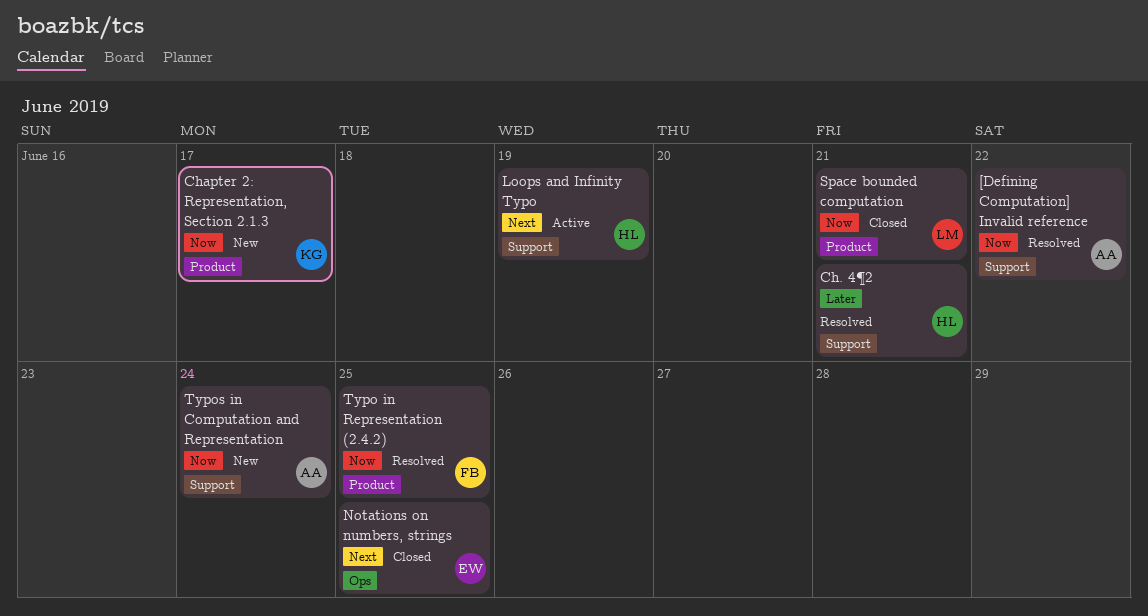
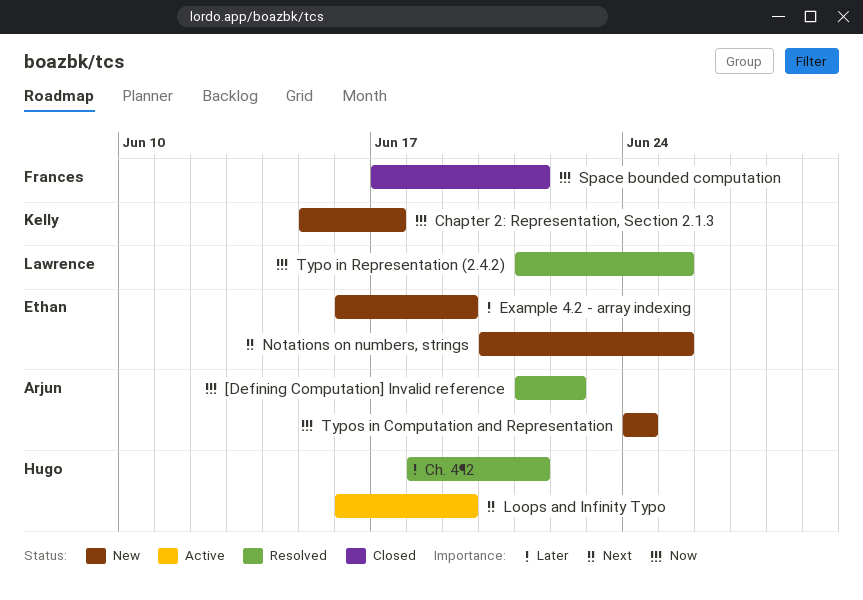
Example 4.2 - array indexing: none -> present
Notations on numbers, strings, status: Closed -> New
Space bounded computation, owner: Lawrence -> Frances
Typo in Representation (2.4.2), owner: Frances -> Lawrence

